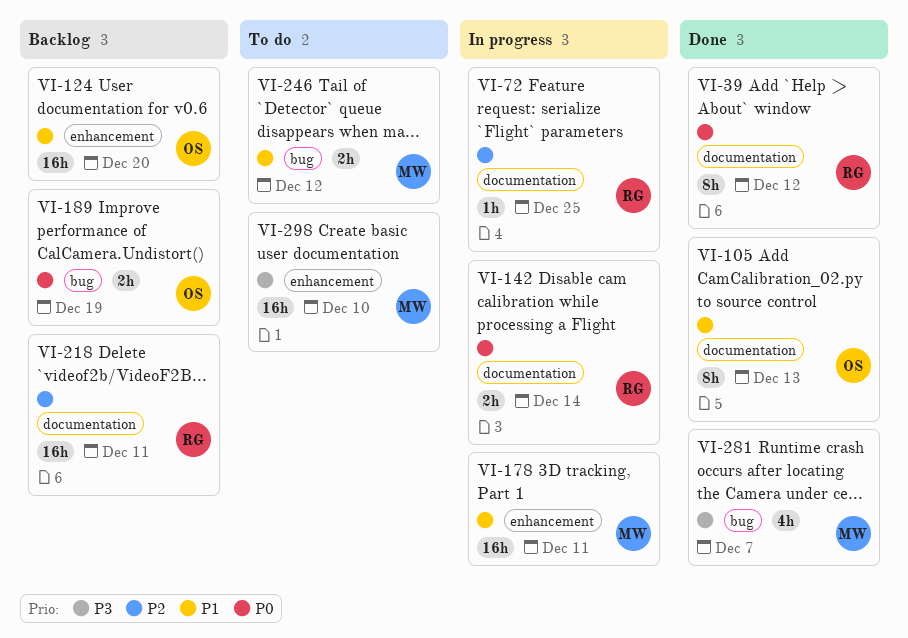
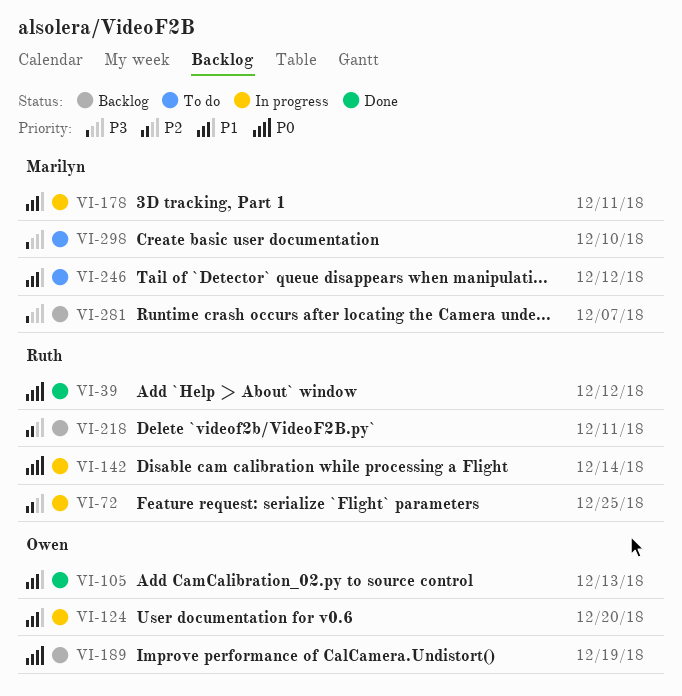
VI-124, status: Backlog -> In progress
VI-281, status: Done -> Backlog

